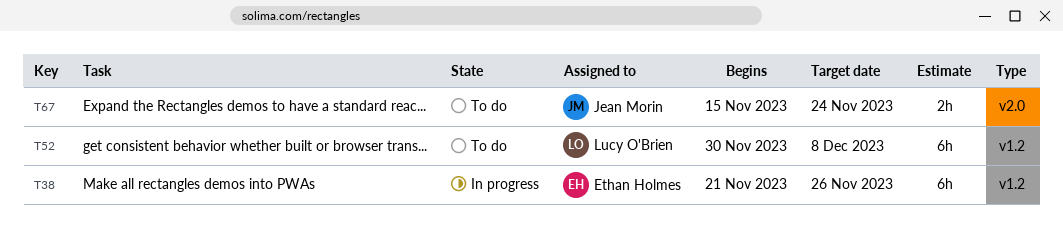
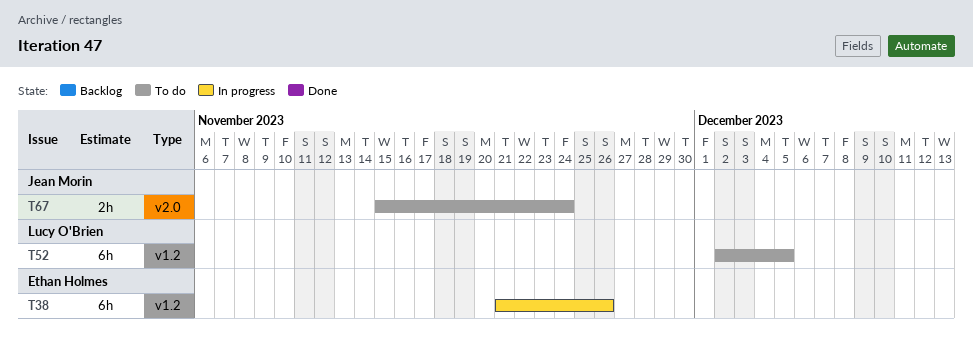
T52, start: Nov 30 -> Dec 2
T52, due: Dec 8 -> Dec 5

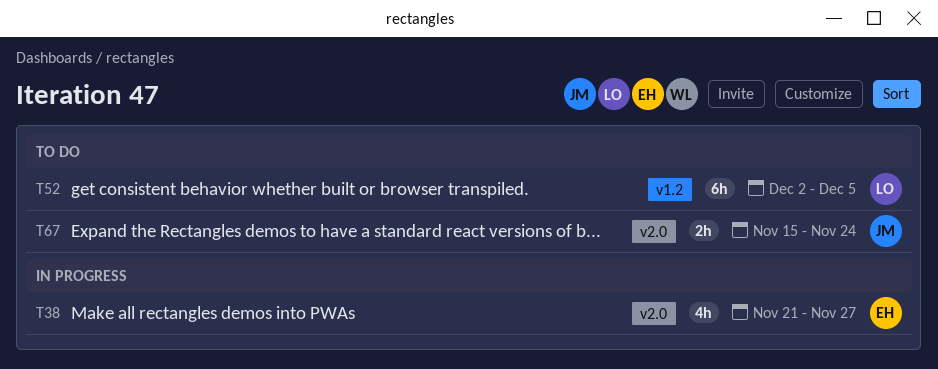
T38, label: v1.2 -> v2.0
T38, estimate: 6h -> 4h
T38, due: Nov 26 -> Nov 27

